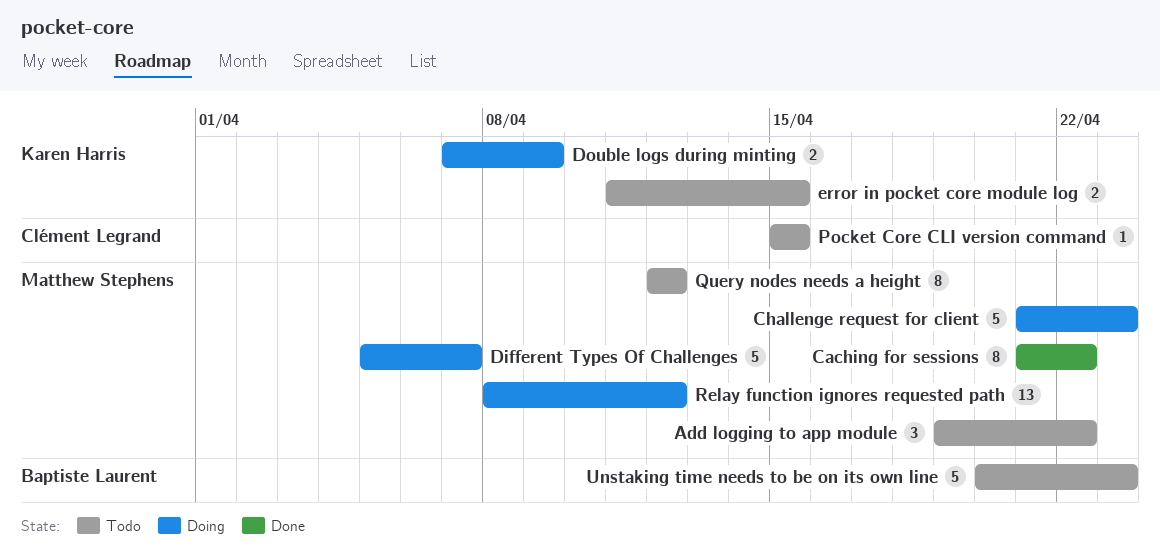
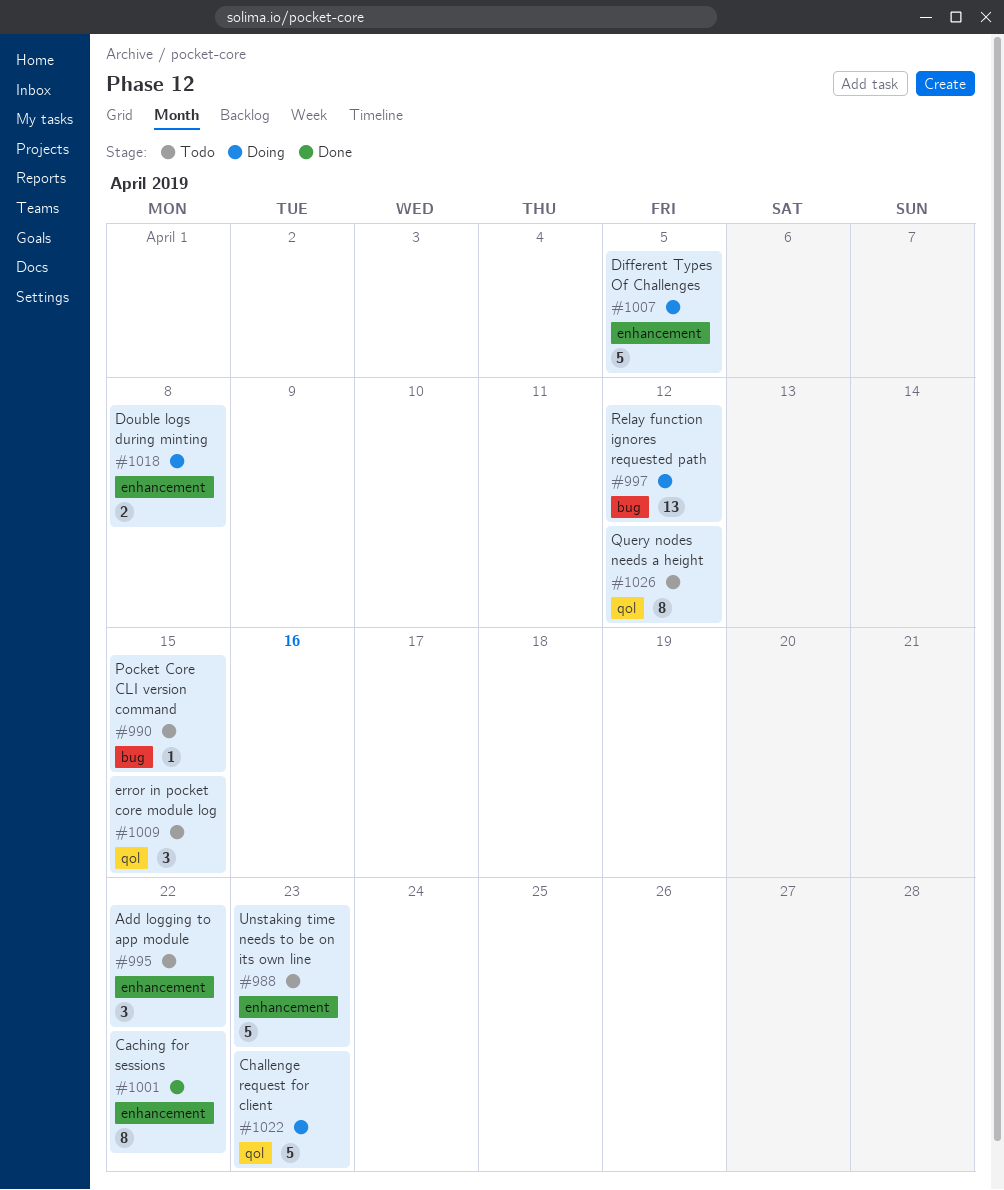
Different Types Of Challenges, due: Apr 7 -> Apr 5
Double logs during minting, due: Apr 9 -> Apr 8
error in pocket core module log, estimate: 2 -> 3

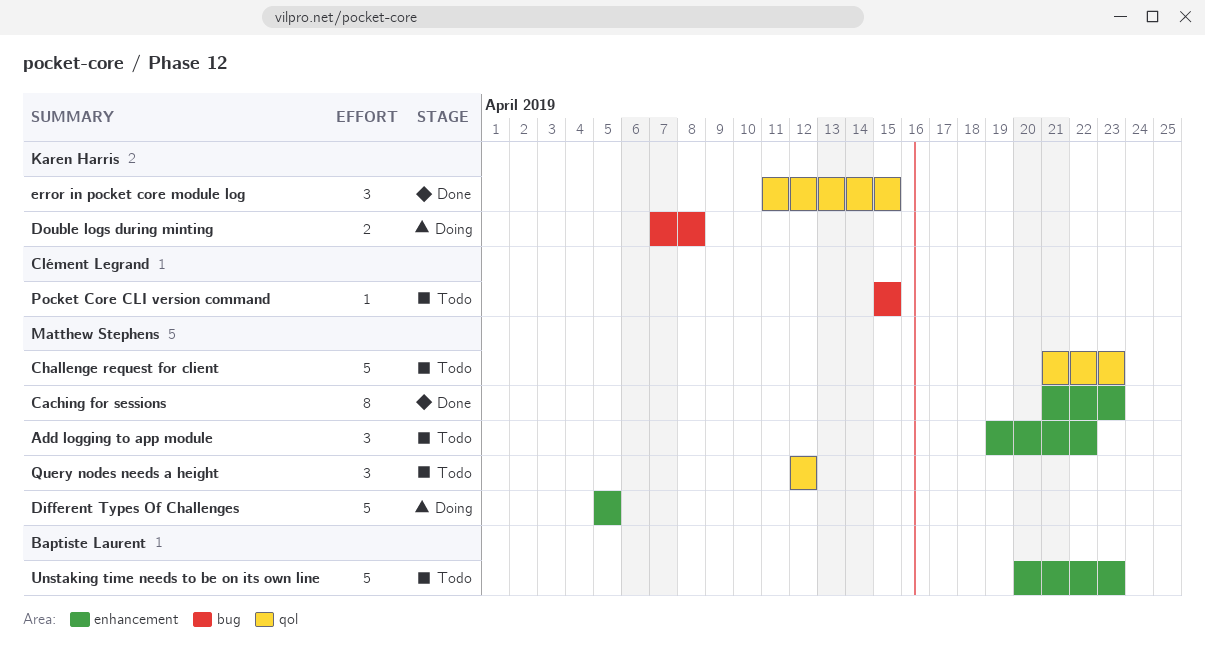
Caching for sessions, due: Apr 22 -> Apr 23
Challenge request for client, status: Doing -> Todo
Double logs during minting, label: enhancement -> bug
error in pocket core module log, status: Todo -> Done
Query nodes needs a height, estimate: 8 -> 3
Relay function ignores requested path: present -> none

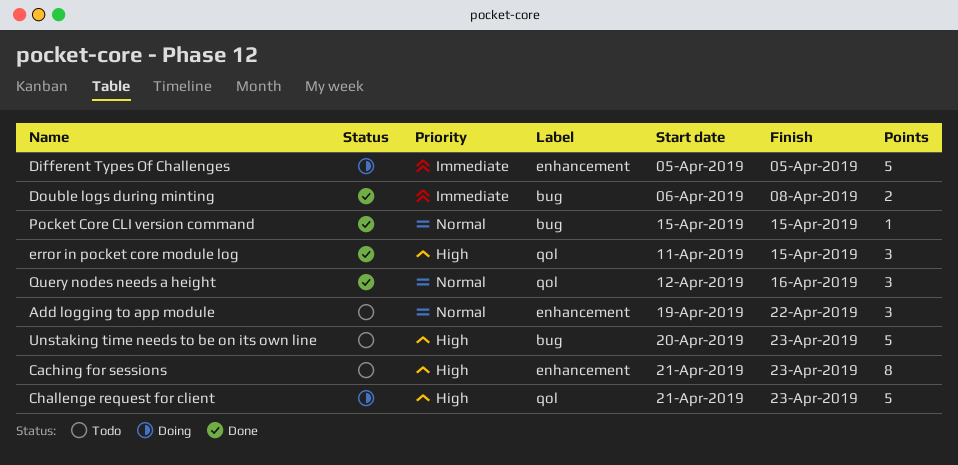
Caching for sessions, status: Done -> Todo
Challenge request for client, status: Todo -> Doing
Double logs during minting, status: Doing -> Done
Double logs during minting, start: Apr 7 -> Apr 6
Pocket Core CLI version command, status: Todo -> Done
Query nodes needs a height, status: Todo -> Done
Query nodes needs a height, due: Apr 12 -> Apr 16
Unstaking time needs to be on its own line, label: enhancement -> bug

